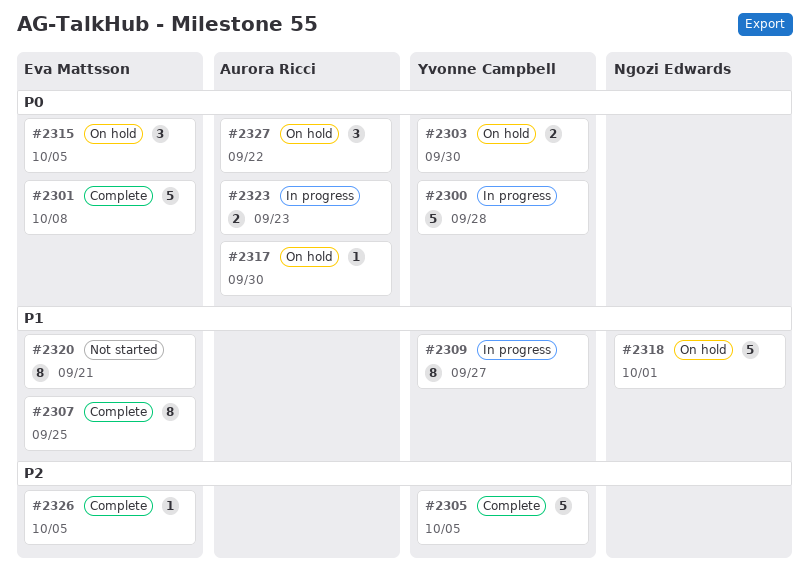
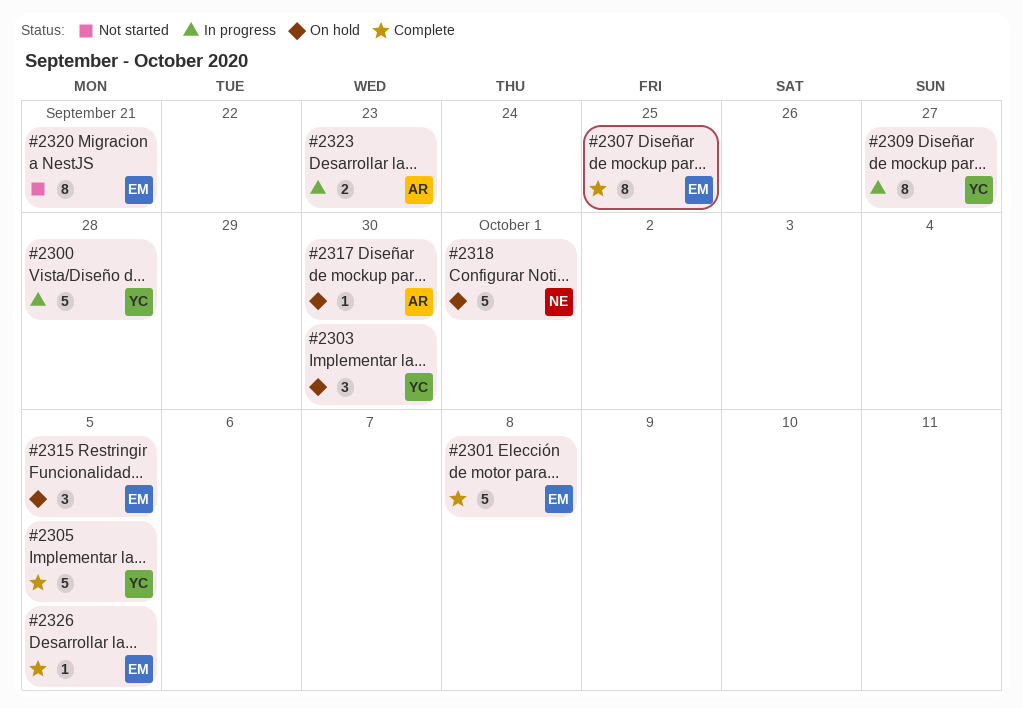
#2303, estimate: 2 -> 3
#2327: present -> none

